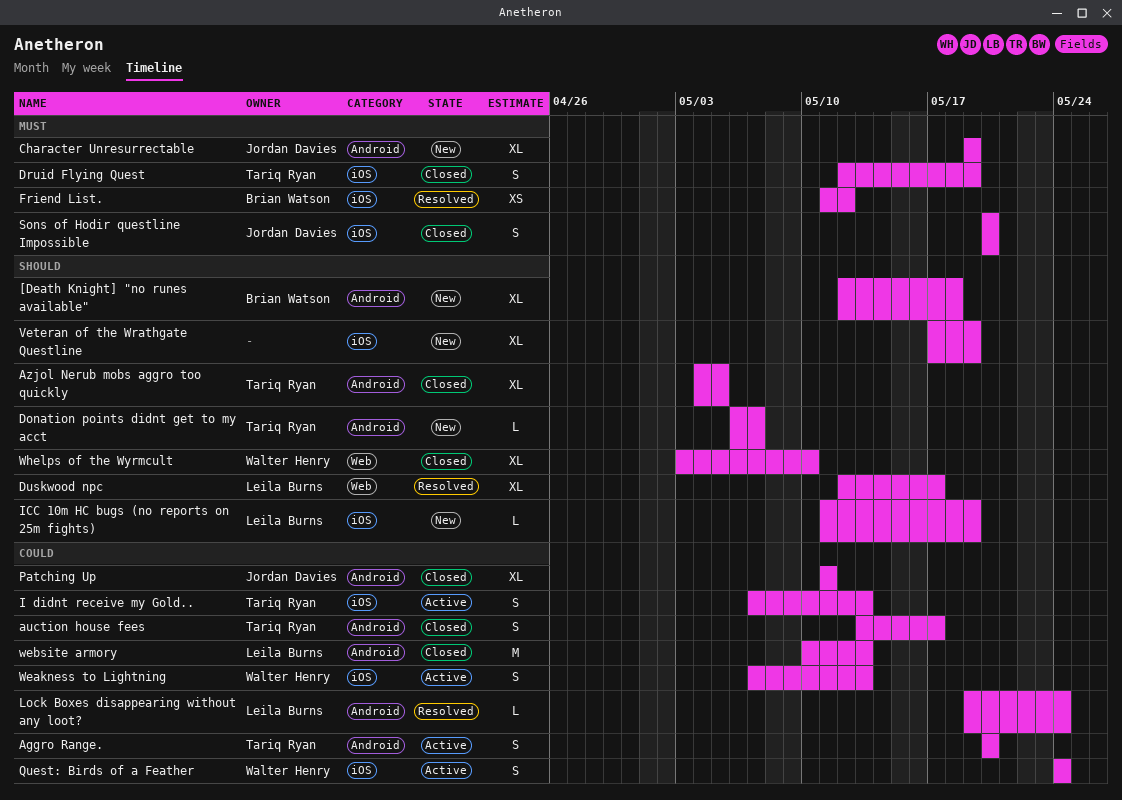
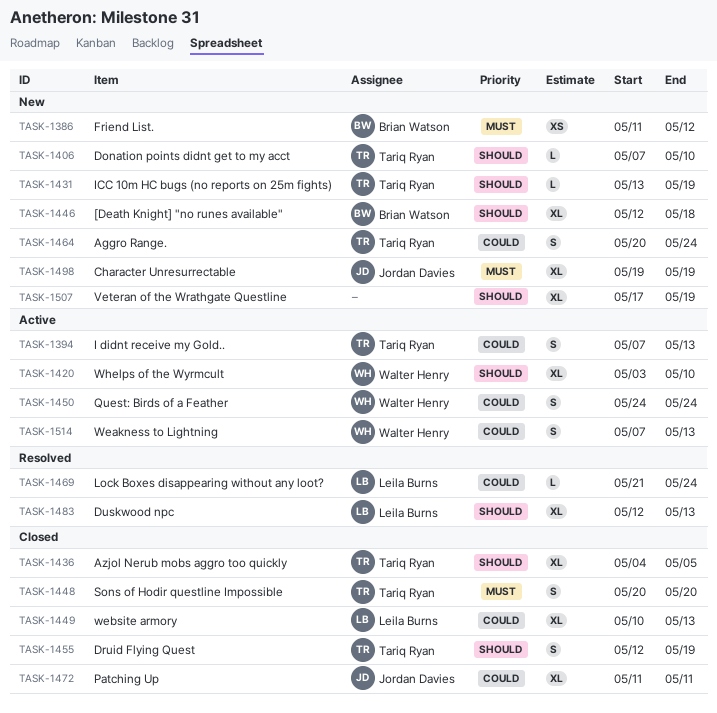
Aggro Range., status: Active -> New
Aggro Range., due: May 20 -> May 24
auction house fees: present -> none
Donation points didnt get to my acct, start: May 6 -> May 7
Donation points didnt get to my acct, due: May 7 -> May 10
Druid Flying Quest, priority: Must -> Should
Duskwood npc, due: May 17 -> May 13
Friend List., status: Resolved -> New
ICC 10m HC bugs (no reports on 25m fights), owner: Leila Burns -> Tariq Ryan
ICC 10m HC bugs (no reports on 25m fights), start: May 11 -> May 13
Lock Boxes disappearing without any loot?, start: May 19 -> May 21
Sons of Hodir questline Impossible, owner: Jordan Davies -> Tariq Ryan
website armory, estimate: M -> XL
Whelps of the Wyrmcult, status: Closed -> Active

